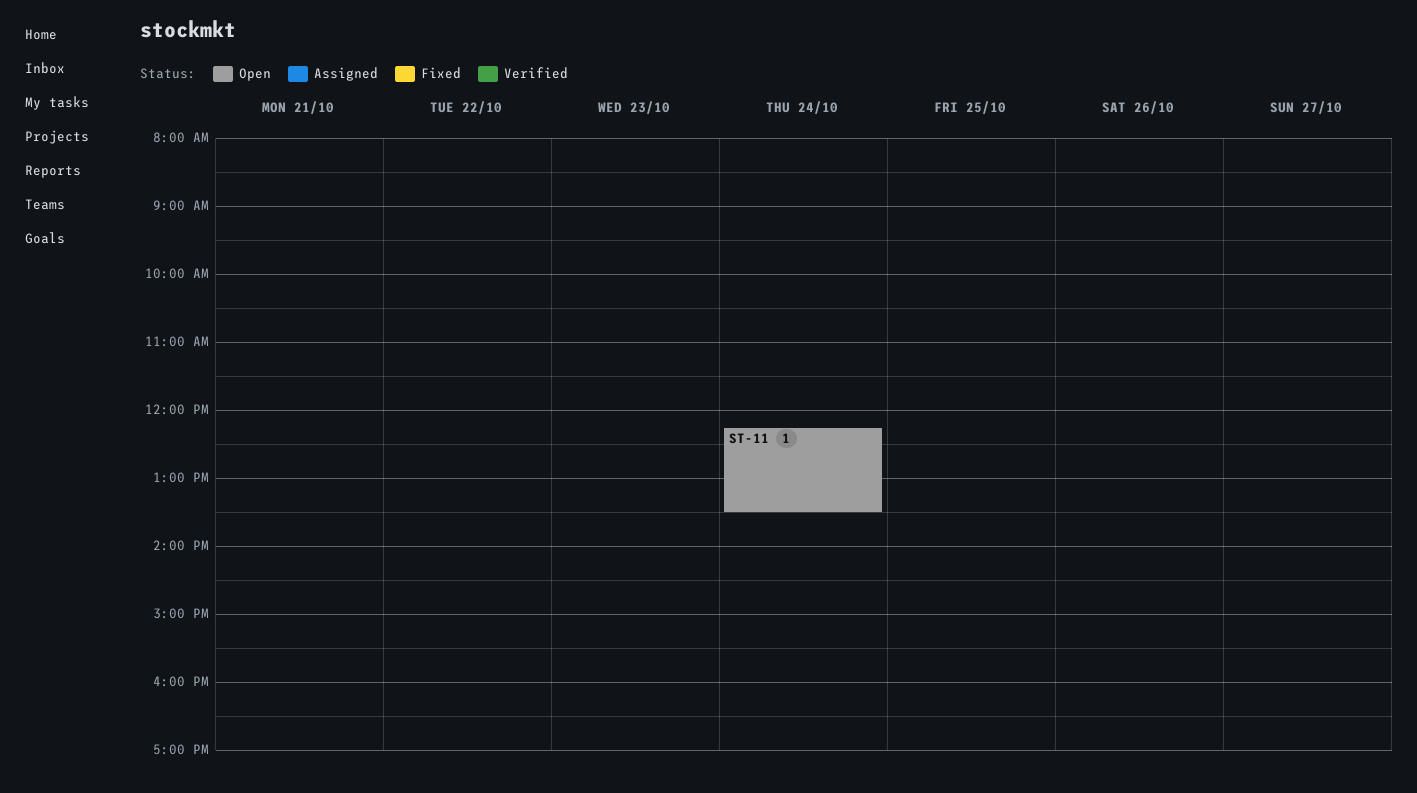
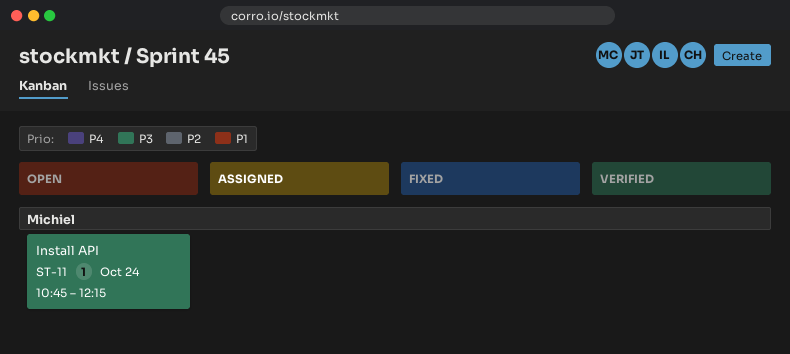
ST-11, begins: 12:15 -> 10:45
ST-11, ends: 13:30 -> 12:15

